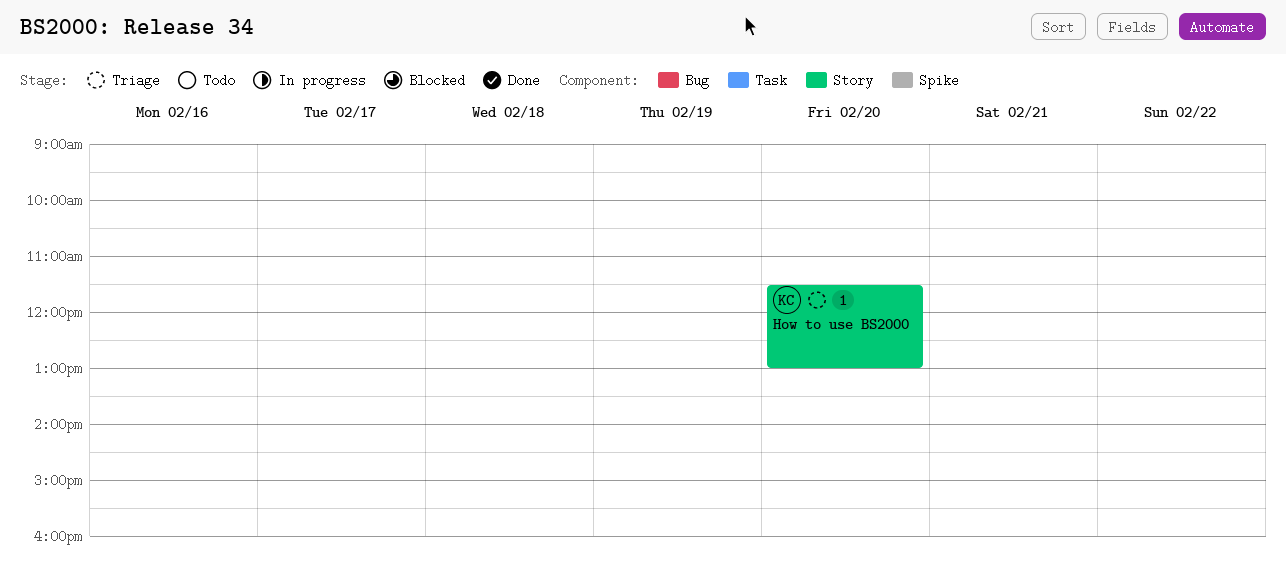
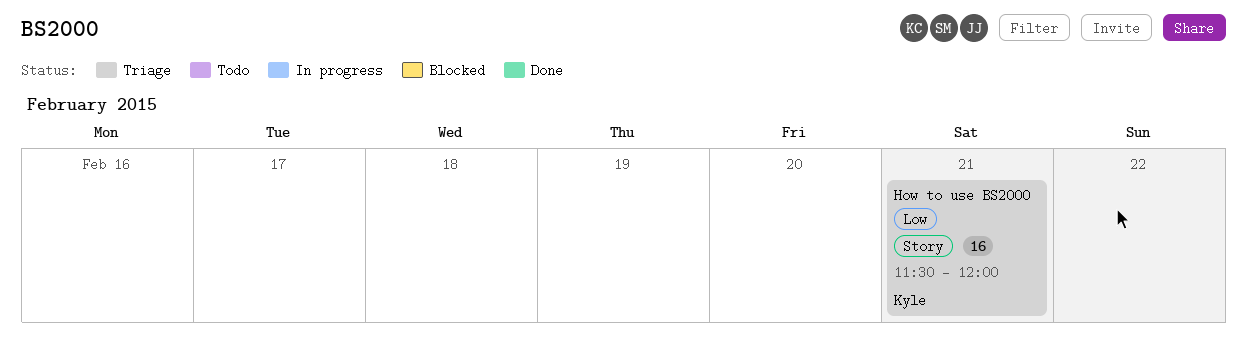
How to use BS2000, estimate: 1 -> 16
How to use BS2000, day: Feb 20 -> Feb 21
How to use BS2000, ends: 13:00 -> 12:00

